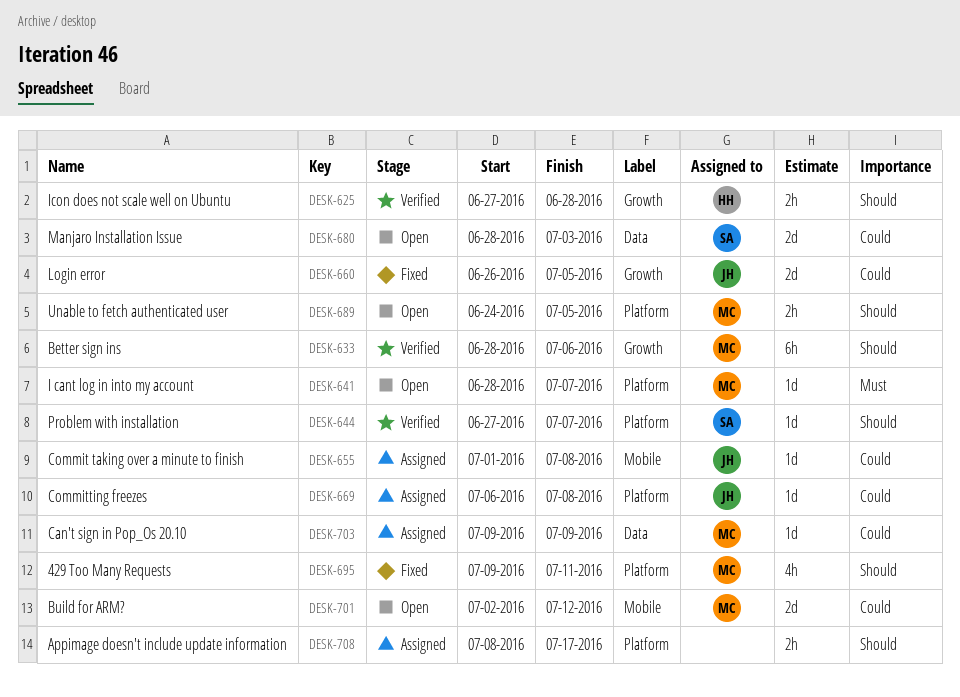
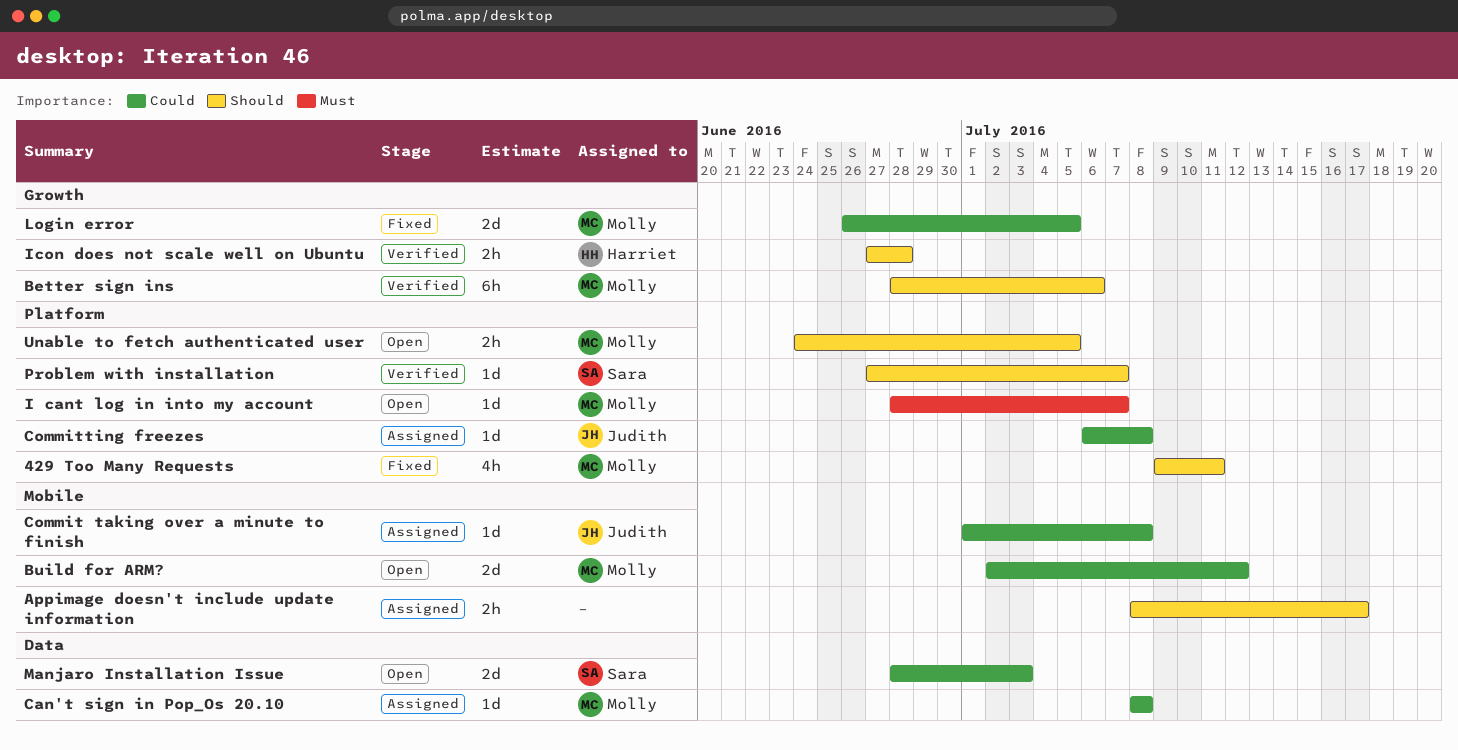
Appimage doesn't include update information, label: Platform -> Mobile
Can't sign in Pop_Os 20.10, start: Jul 9 -> Jul 8
Can't sign in Pop_Os 20.10, due: Jul 9 -> Jul 8
Login error, owner: Judith -> Molly

